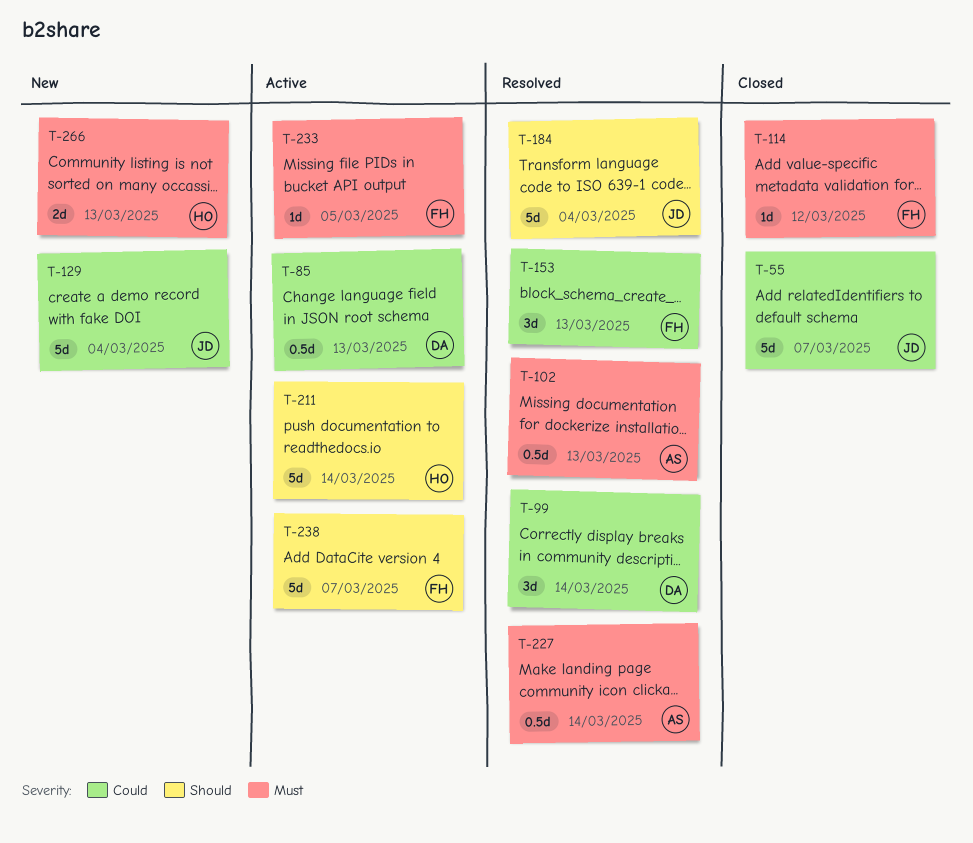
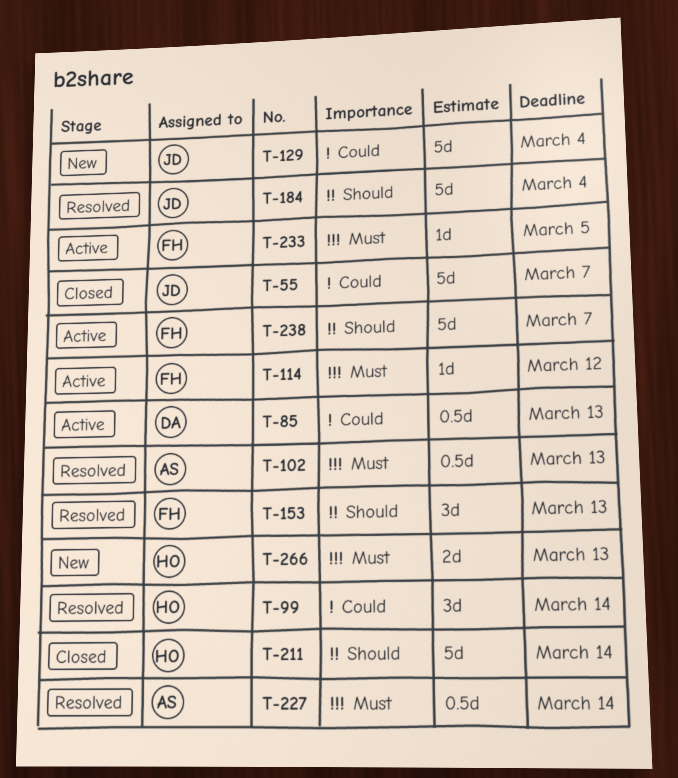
T-99, owner: DA -> HO
T-114, status: Closed -> Active
T-153, priority: Could -> Should
T-211, status: Active -> Closed

